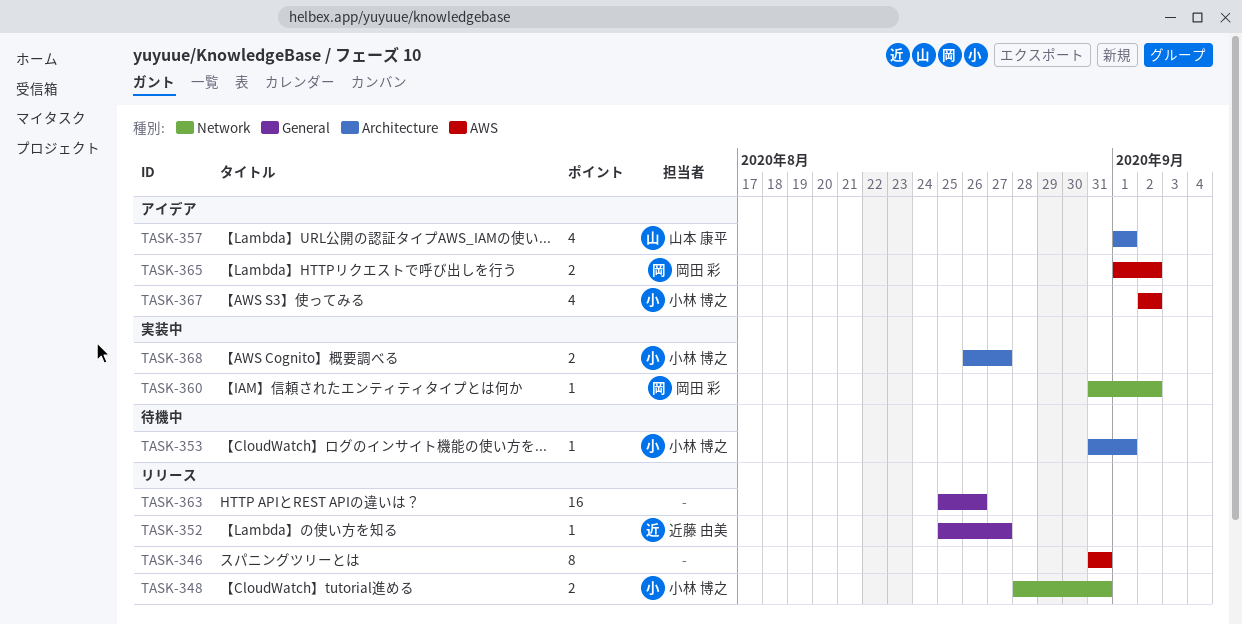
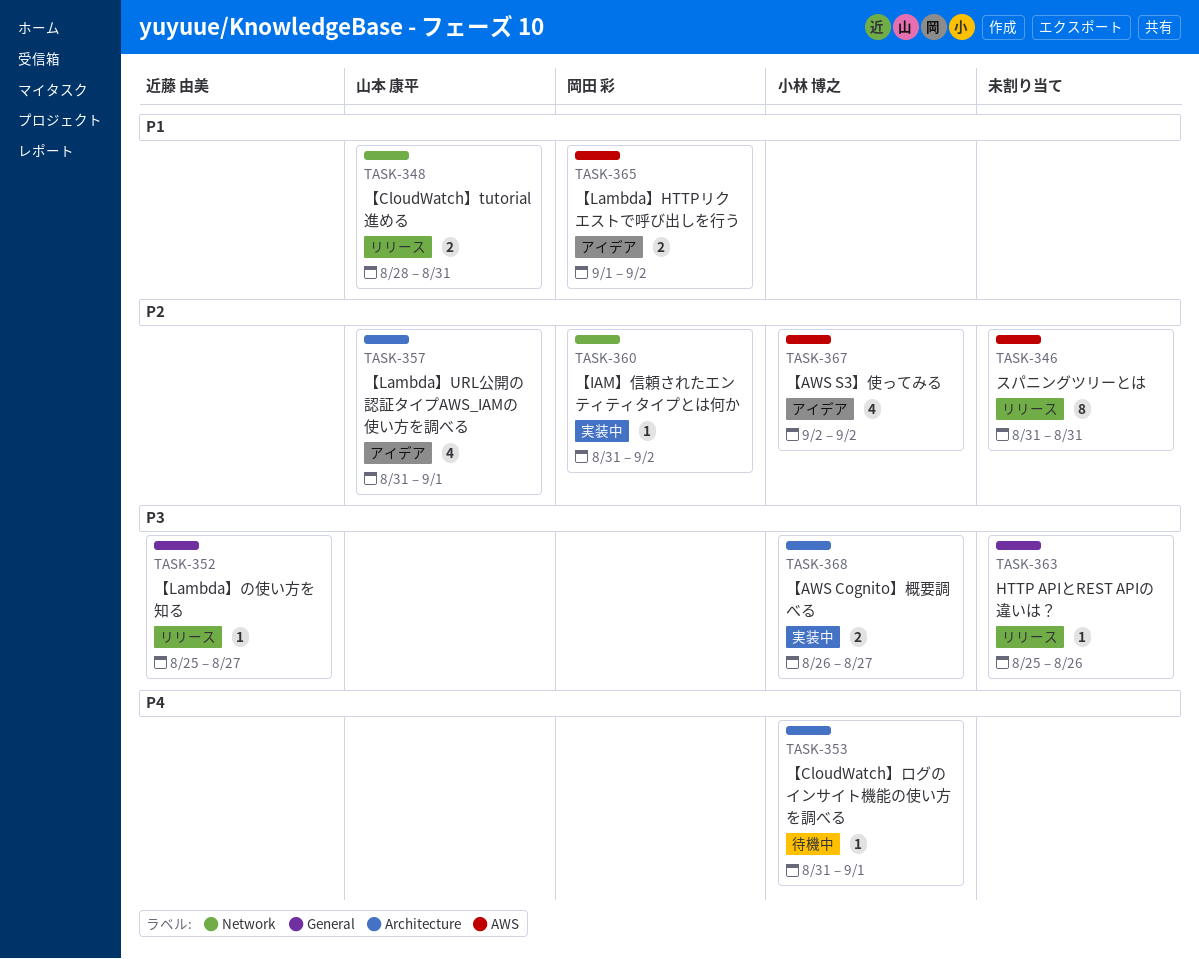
TASK-348, owner: 小林 博之 -> 山本 康平
TASK-357, start: Sep 1 -> Aug 31
TASK-363, estimate: 16 -> 1

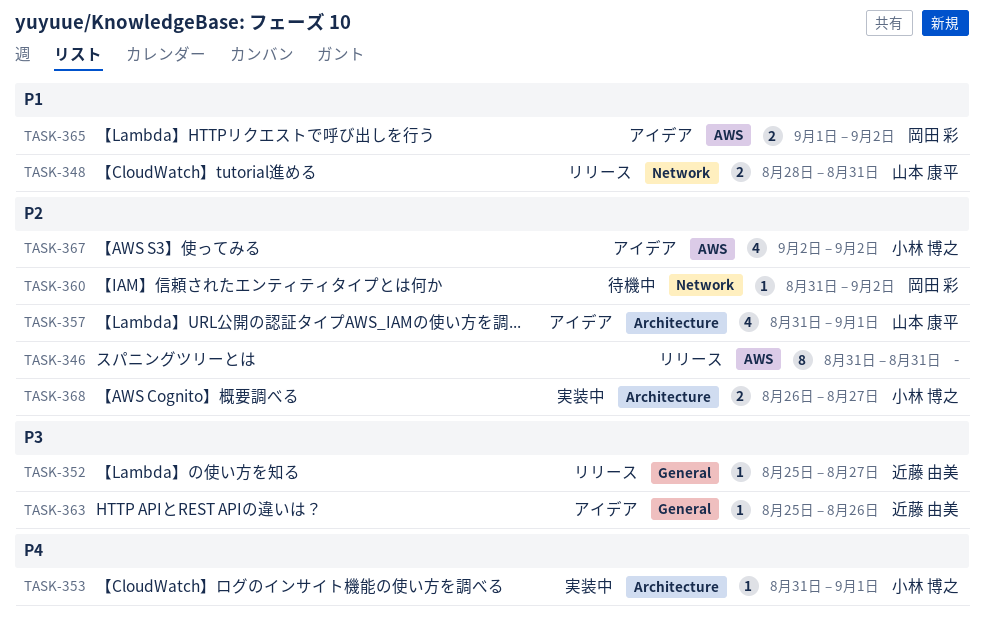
TASK-353, status: 待機中 -> 実装中
TASK-360, status: 実装中 -> 待機中
TASK-363, status: リリース -> アイデア
TASK-363, owner: none -> 近藤 由美
TASK-368, priority: P3 -> P2

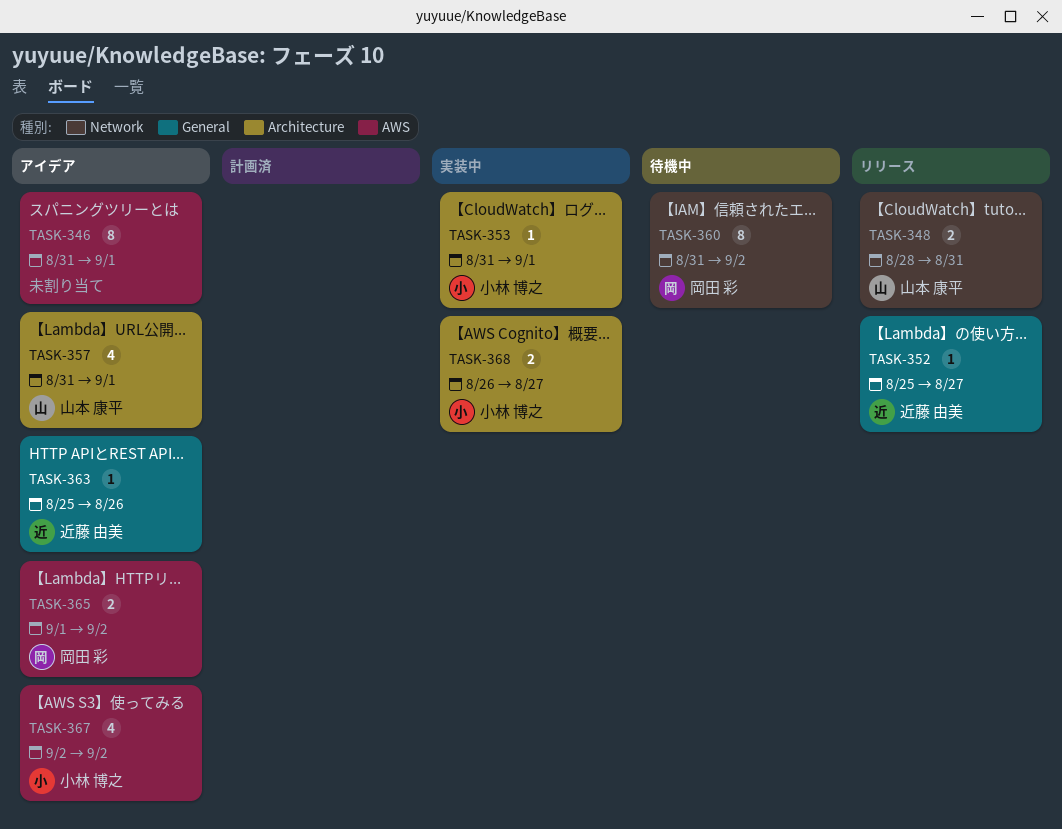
TASK-346, status: リリース -> アイデア
TASK-346, due: Aug 31 -> Sep 1
TASK-360, estimate: 1 -> 8

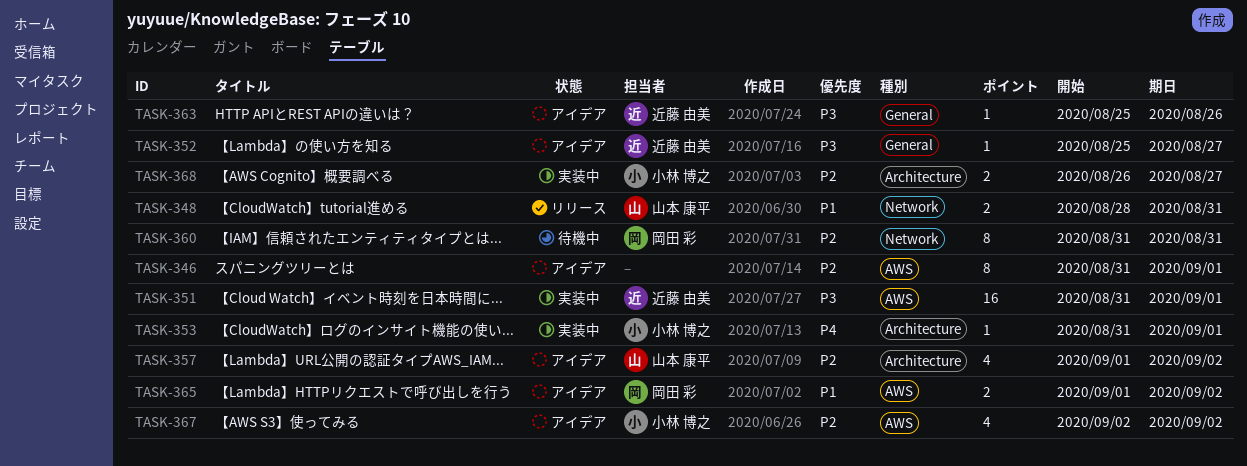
TASK-351: none -> present
TASK-352, status: リリース -> アイデア
TASK-357, start: Aug 31 -> Sep 1
TASK-357, due: Sep 1 -> Sep 2
TASK-360, due: Sep 2 -> Aug 31

